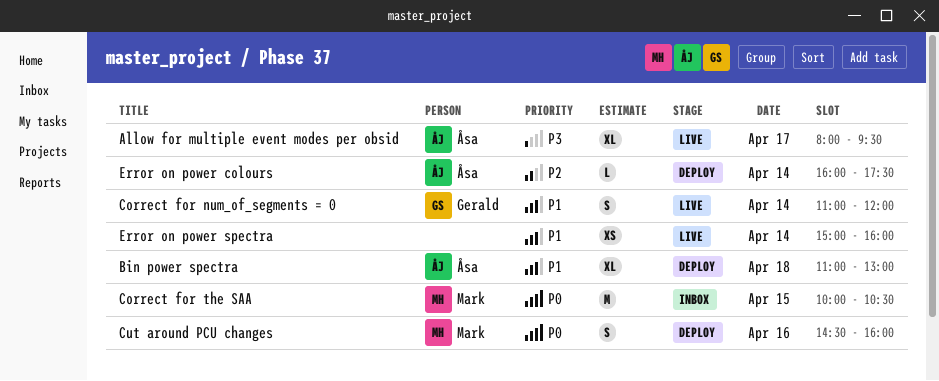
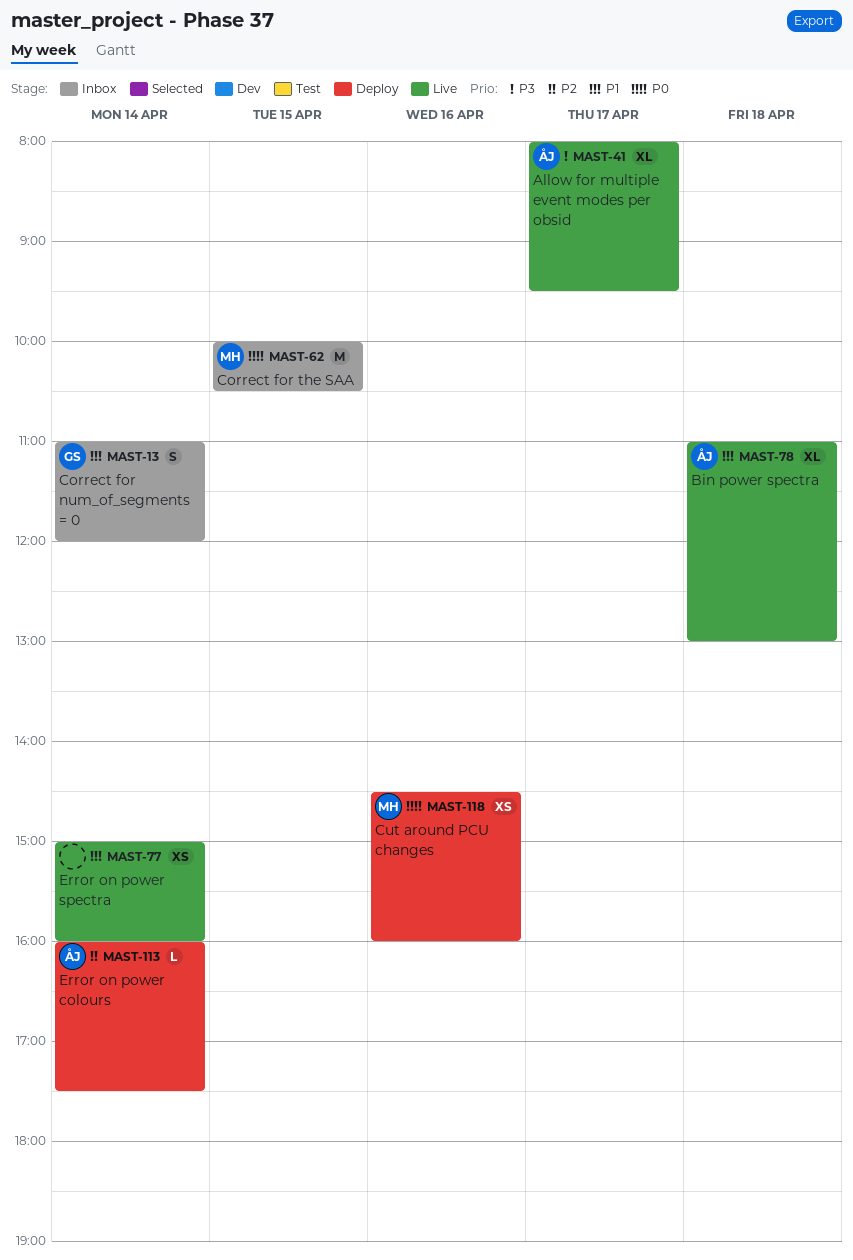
Bin power spectra, status: Deploy -> Live
Correct for num_of_segments = 0, status: Live -> Inbox
Cut around PCU changes, estimate: S -> XS

